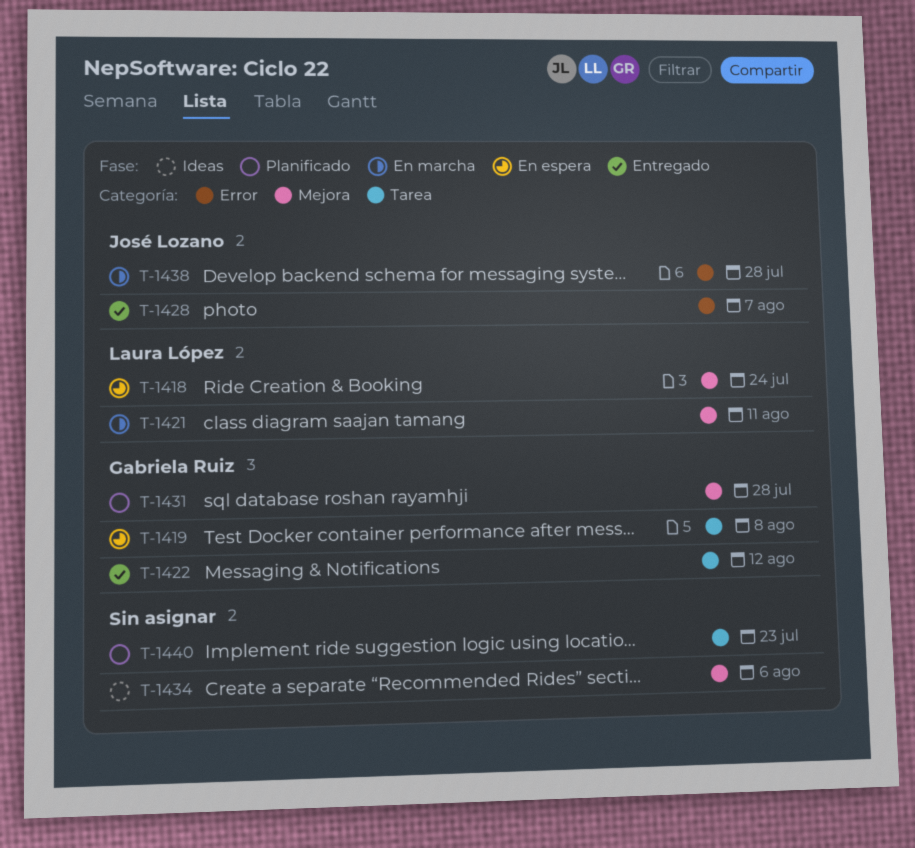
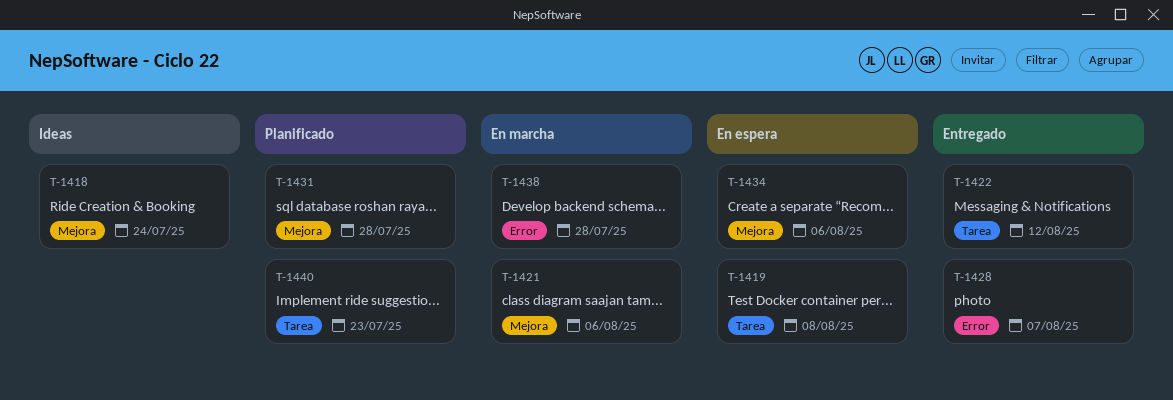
T-1418, status: En espera -> Ideas
T-1421, due: Aug 11 -> Aug 6
T-1434, status: Ideas -> En espera

